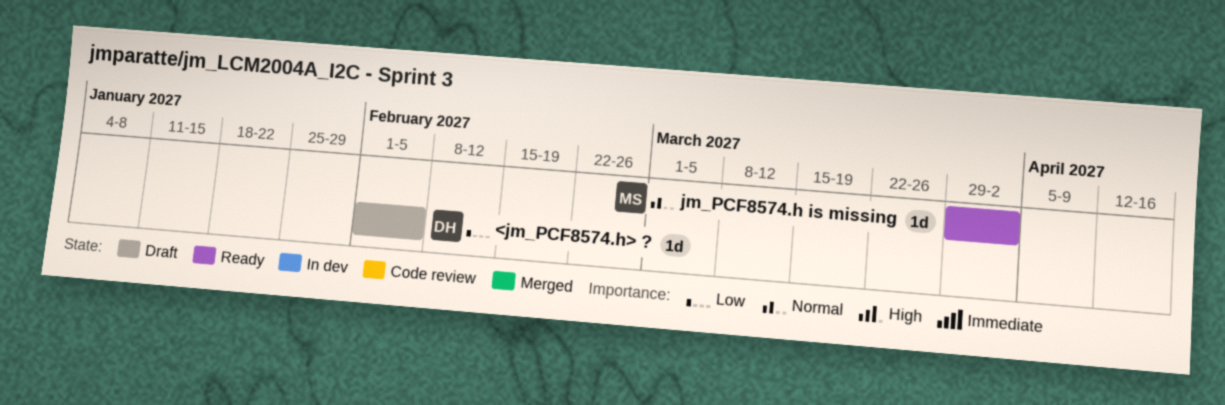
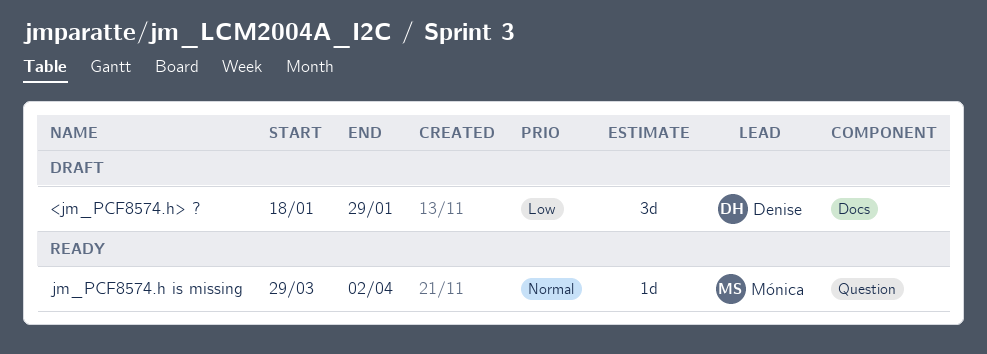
<jm_PCF8574.h> ?, estimate: 1d -> 3d
<jm_PCF8574.h> ?, start: Feb 1 -> Jan 18
<jm_PCF8574.h> ?, due: Feb 5 -> Jan 29

